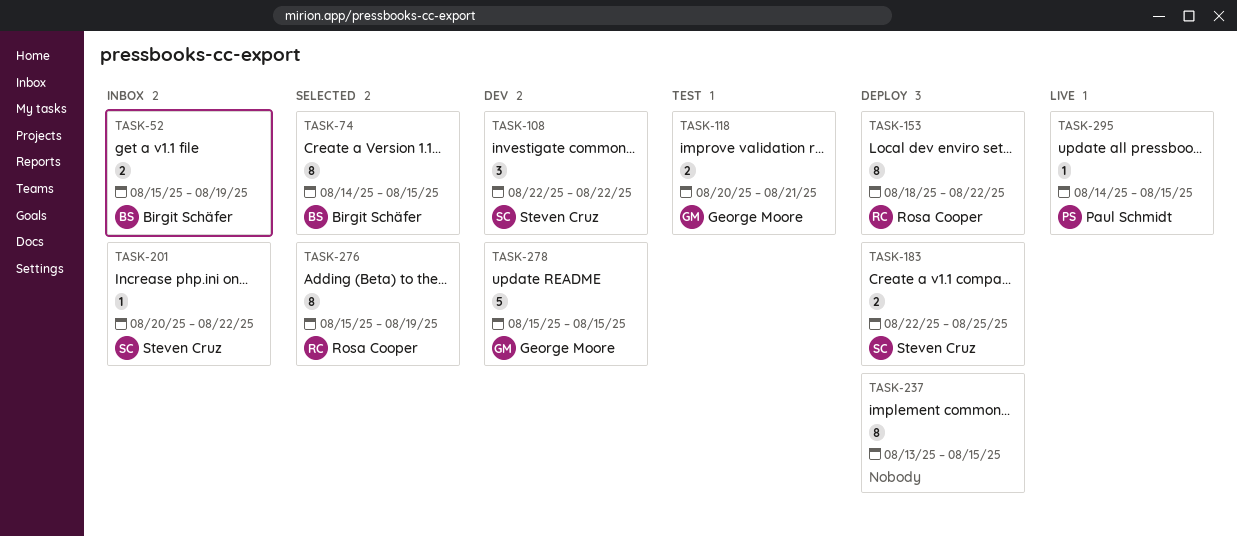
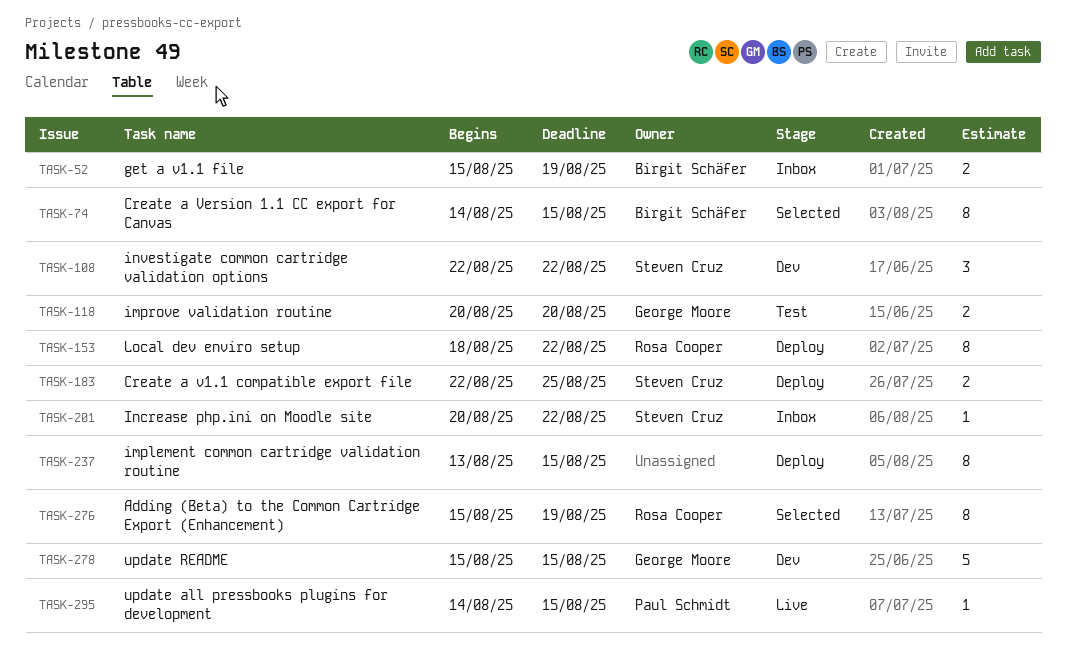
TASK-118, due: Aug 21 -> Aug 20

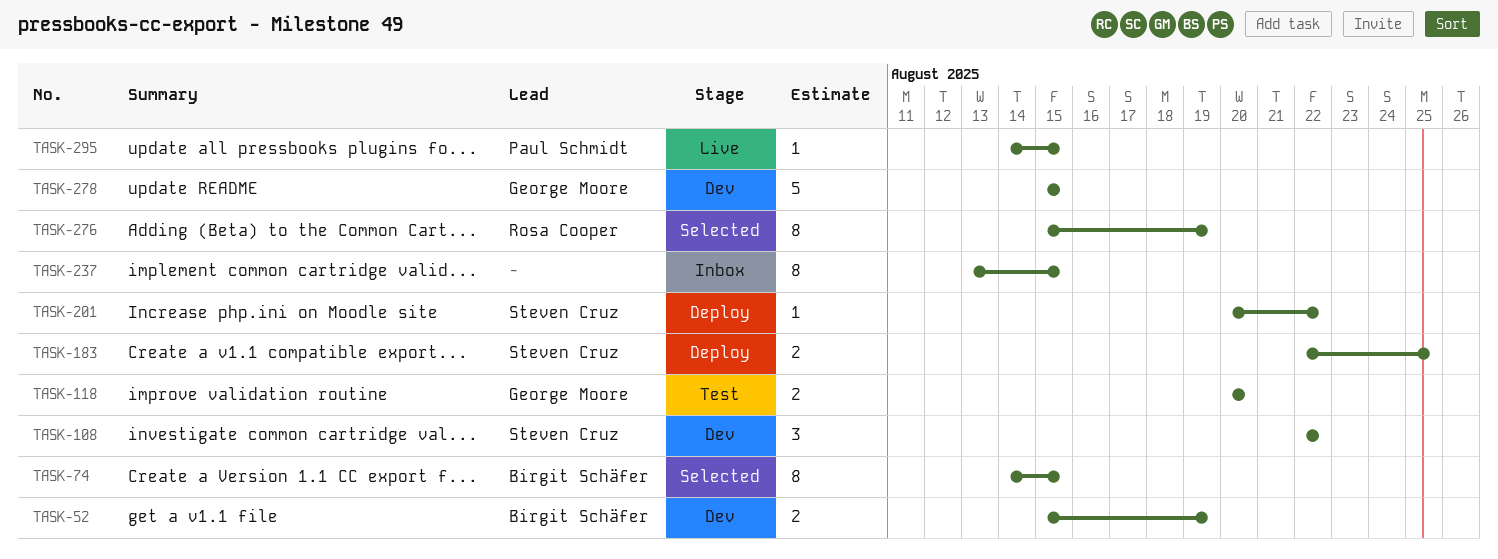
TASK-52, status: Inbox -> Dev
TASK-153: present -> none
TASK-201, status: Inbox -> Deploy
TASK-237, status: Deploy -> Inbox

